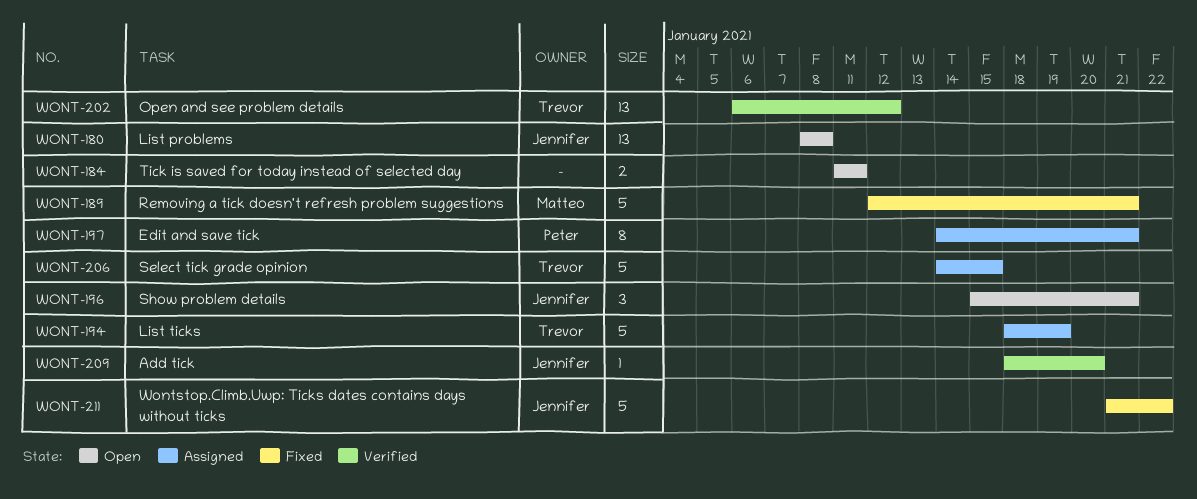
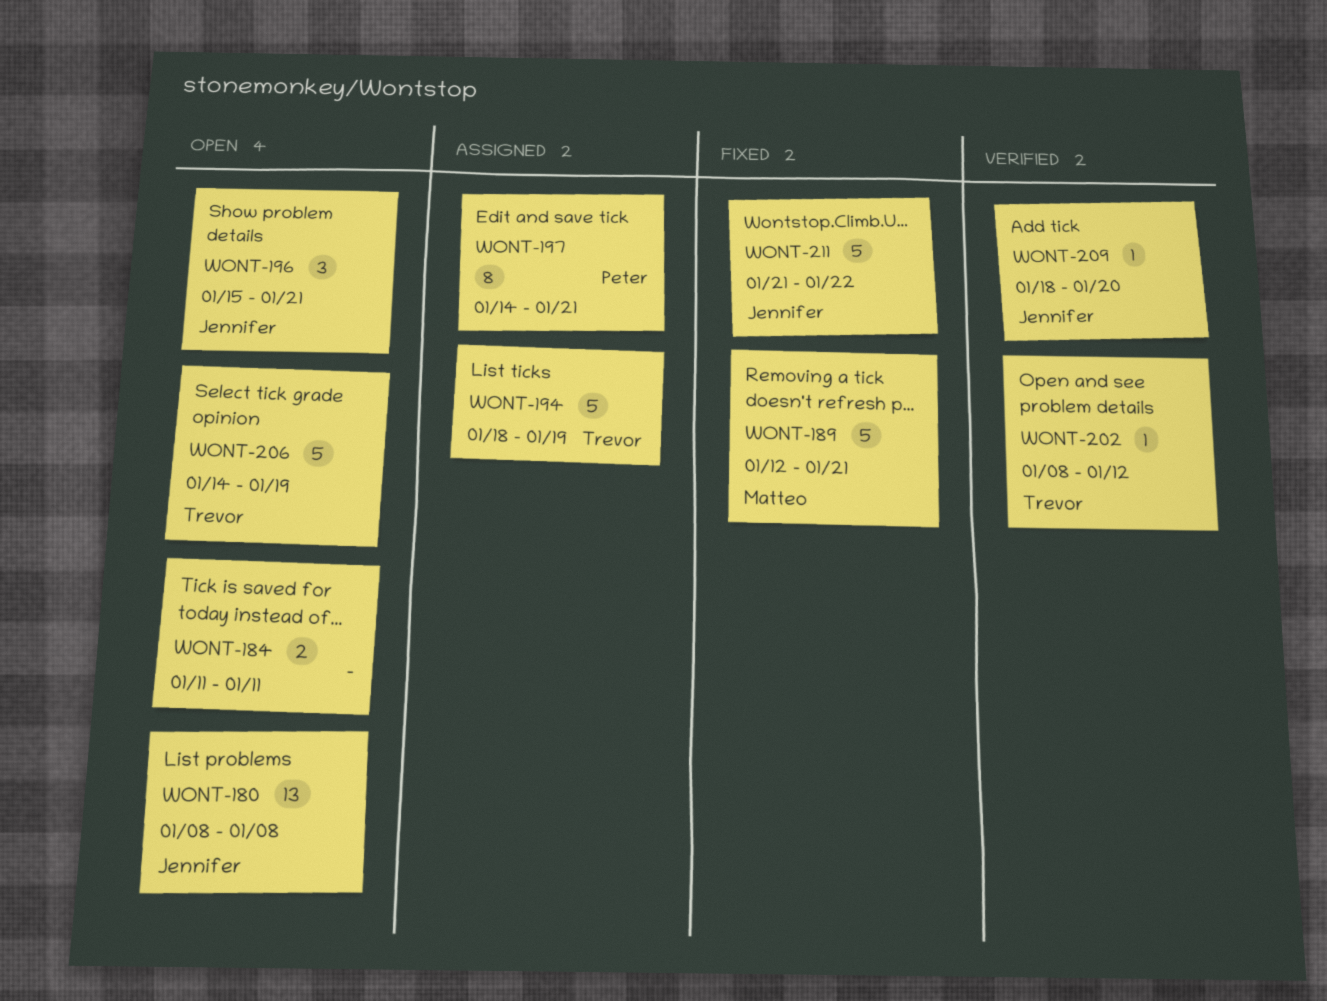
WONT-202, estimate: 13 -> 1
WONT-202, start: Jan 6 -> Jan 8
WONT-206, status: Assigned -> Open
WONT-206, due: Jan 15 -> Jan 19

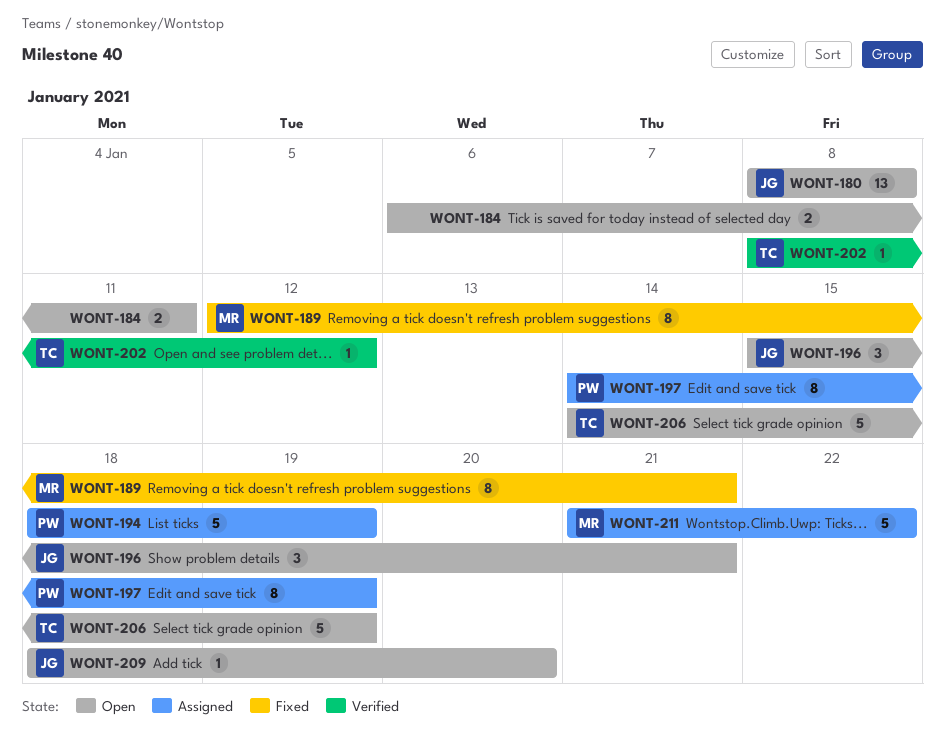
WONT-184, start: Jan 11 -> Jan 6
WONT-189, estimate: 5 -> 8
WONT-194, owner: Trevor -> Peter
WONT-197, due: Jan 21 -> Jan 19
WONT-209, status: Verified -> Open
WONT-211, status: Fixed -> Assigned
WONT-211, owner: Jennifer -> Matteo

